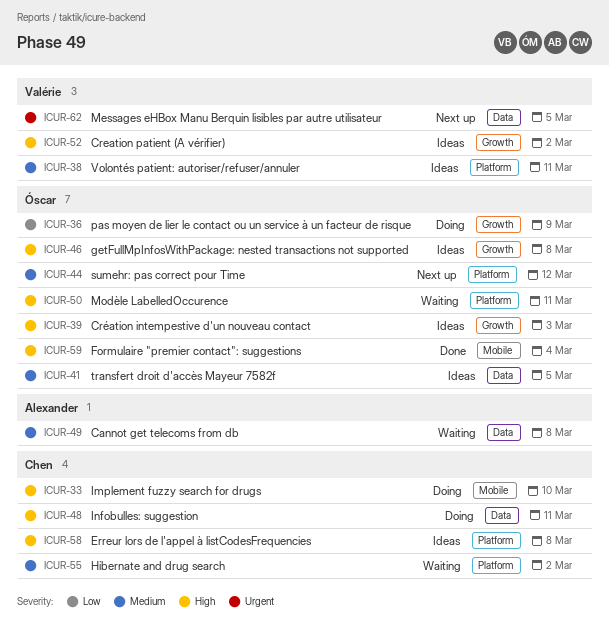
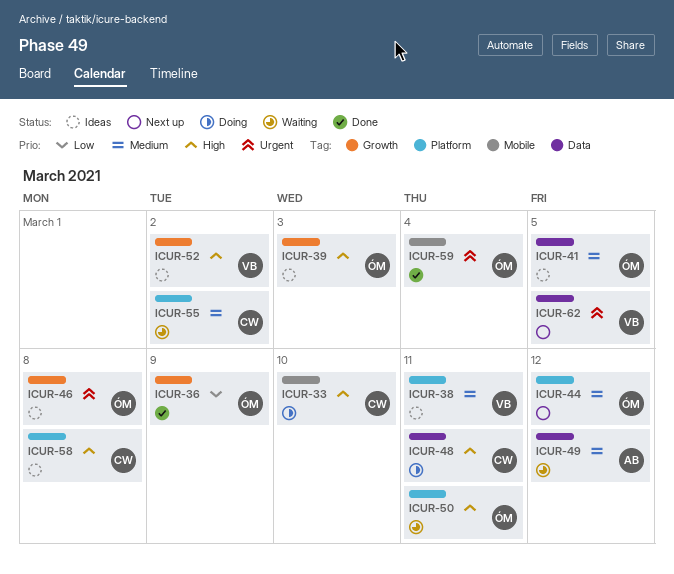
ICUR-36, status: Doing -> Done
ICUR-46, priority: High -> Urgent
ICUR-49, due: Mar 8 -> Mar 12
ICUR-59, priority: High -> Urgent

